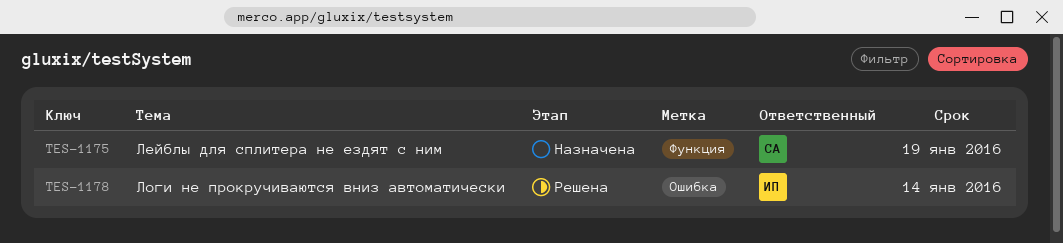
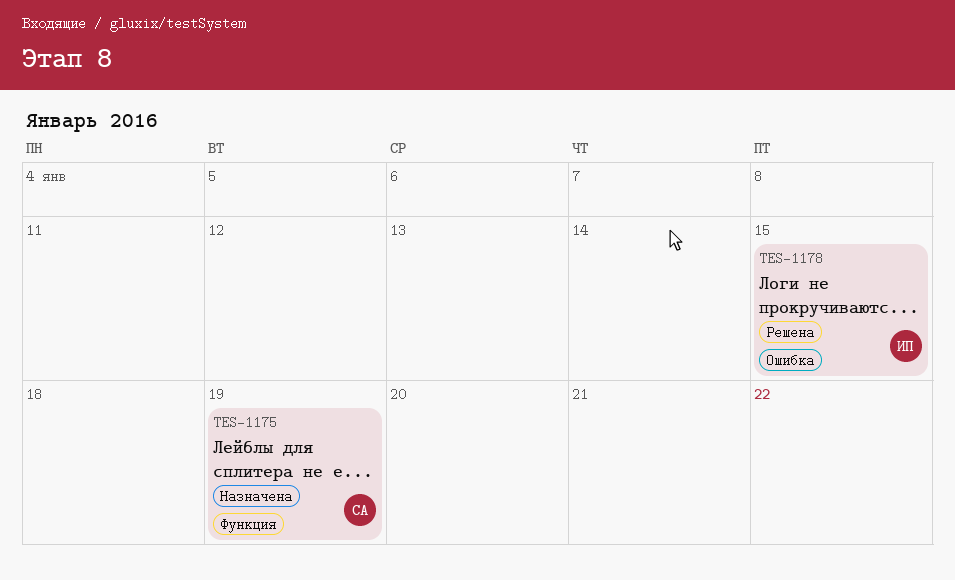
TES-1178, due: Jan 14 -> Jan 15

